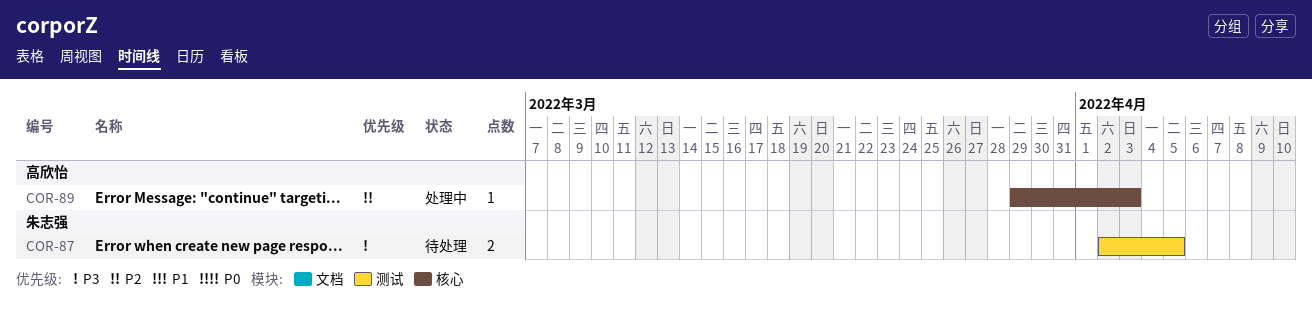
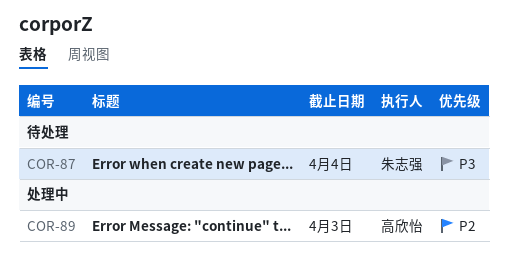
COR-87, due: Apr 5 -> Apr 4

